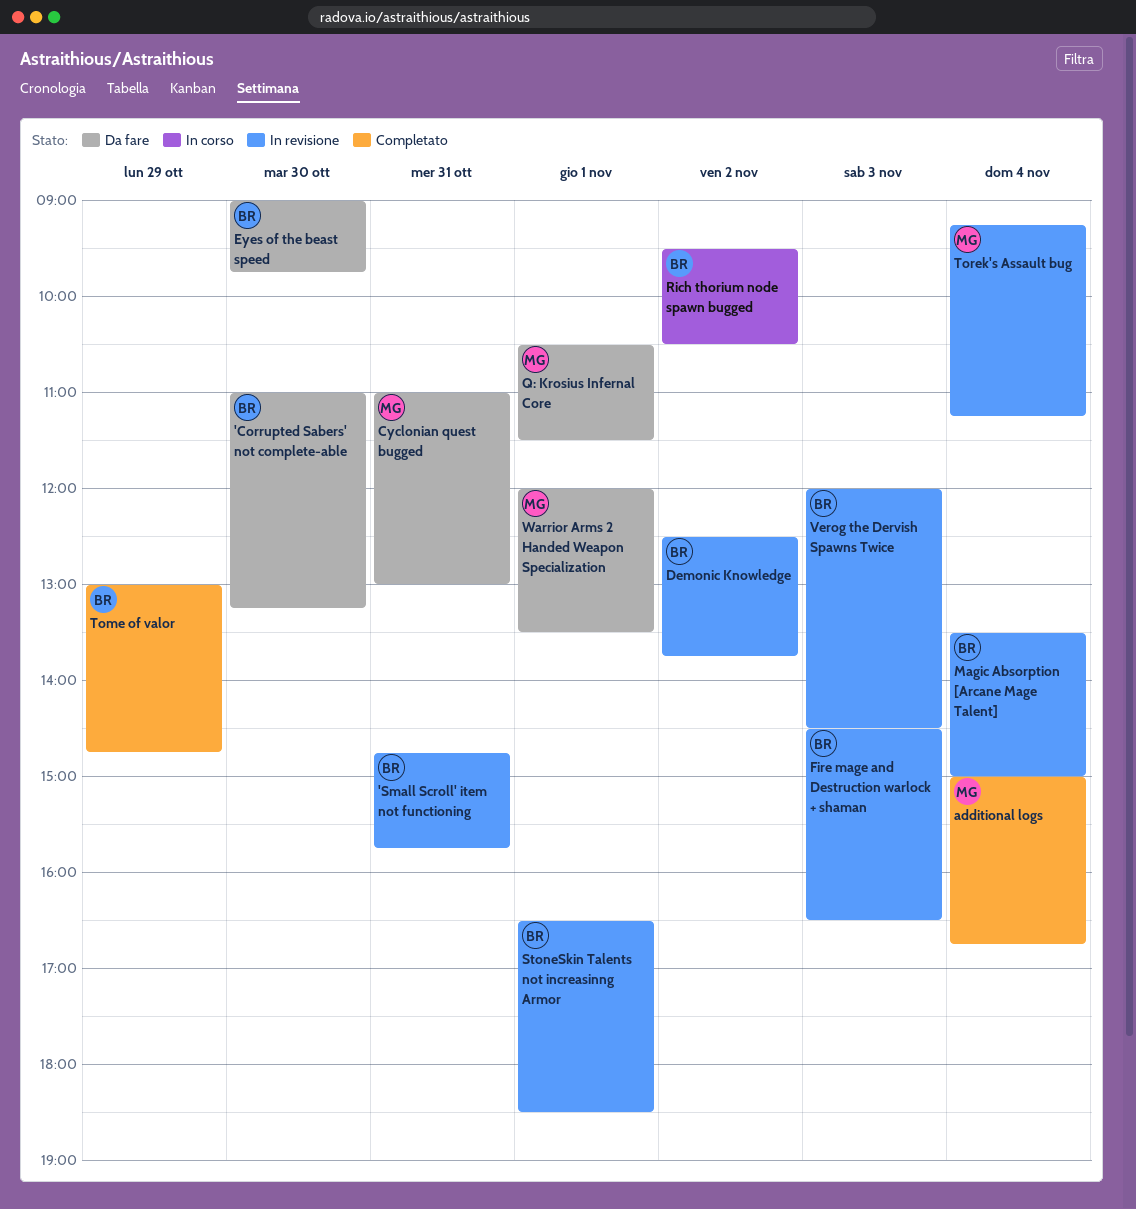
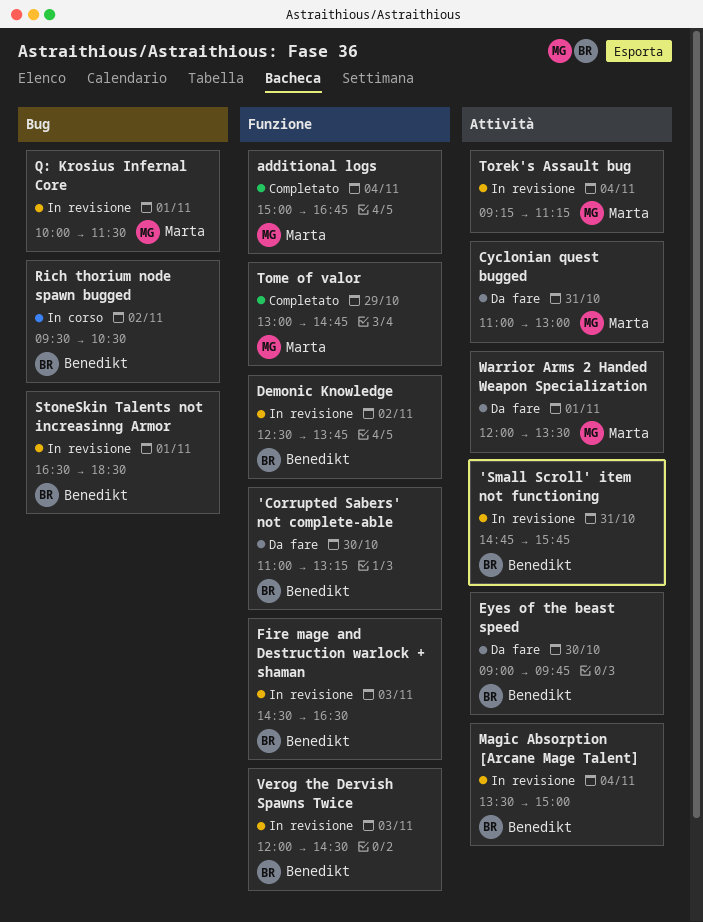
Q: Krosius Infernal Core, status: Da fare -> In revisione
Q: Krosius Infernal Core, begins: 10:30 -> 10:00
Tome of valor, owner: Benedikt -> Marta

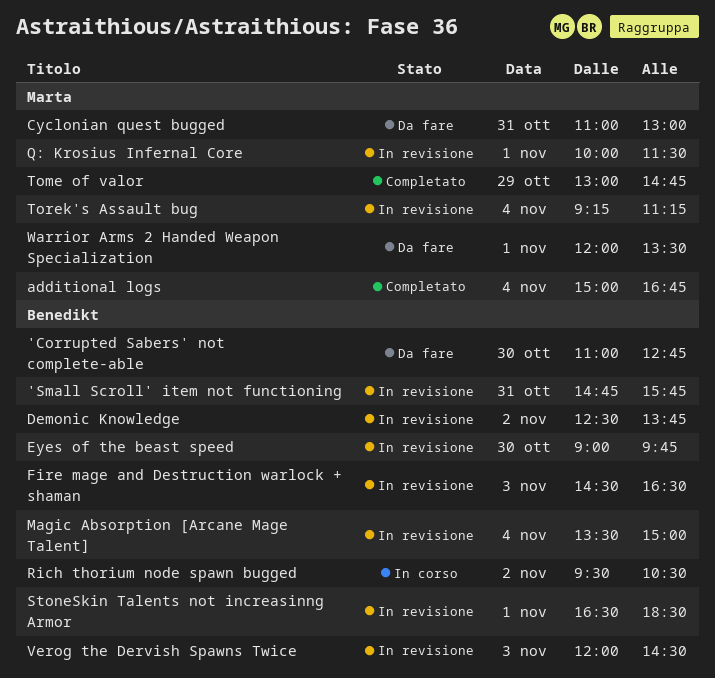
'Corrupted Sabers' not complete-able, ends: 13:15 -> 12:45
Eyes of the beast speed, status: Da fare -> In revisione

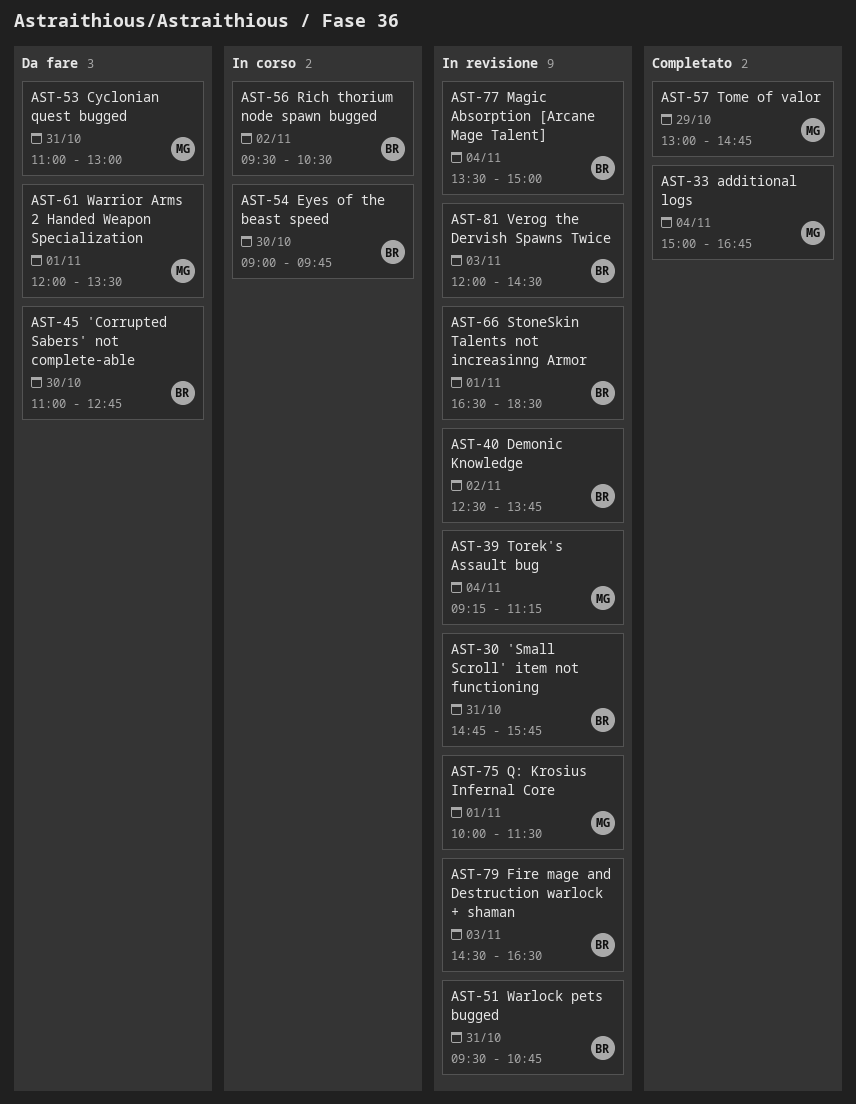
Eyes of the beast speed, status: In revisione -> In corso
Warlock pets bugged: none -> present

